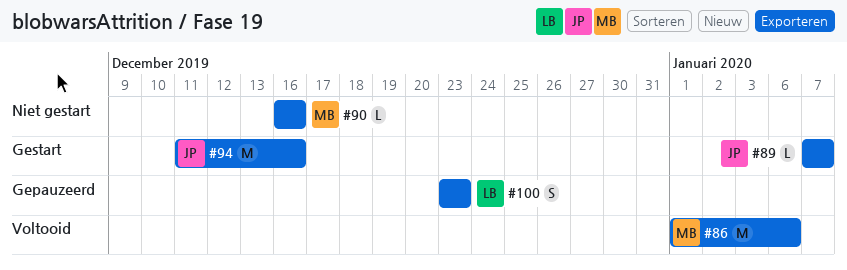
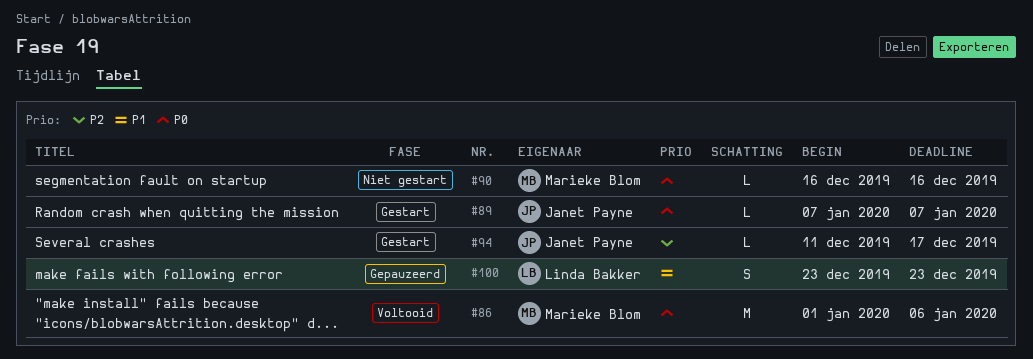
#94, estimate: M -> L
#94, due: Dec 16 -> Dec 17

